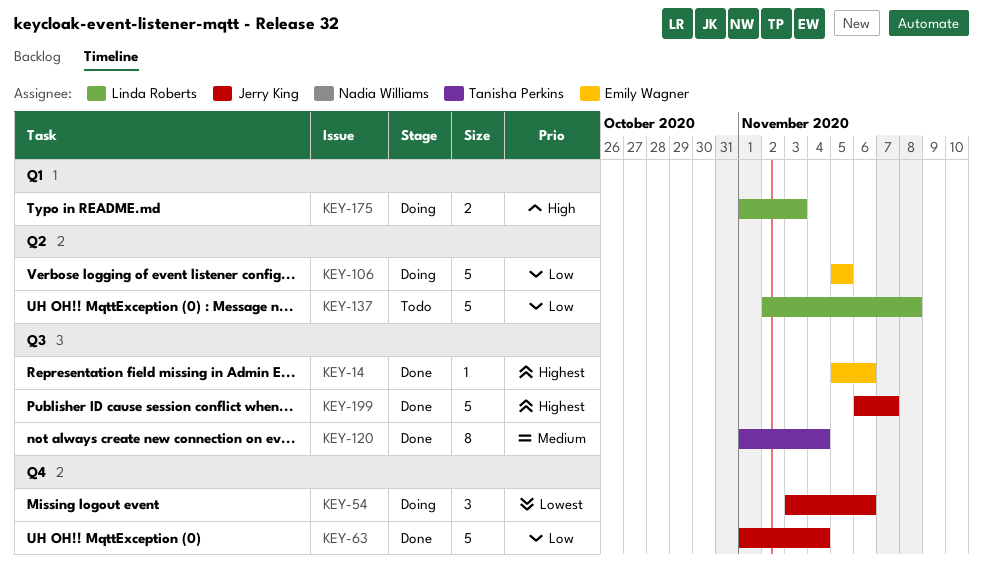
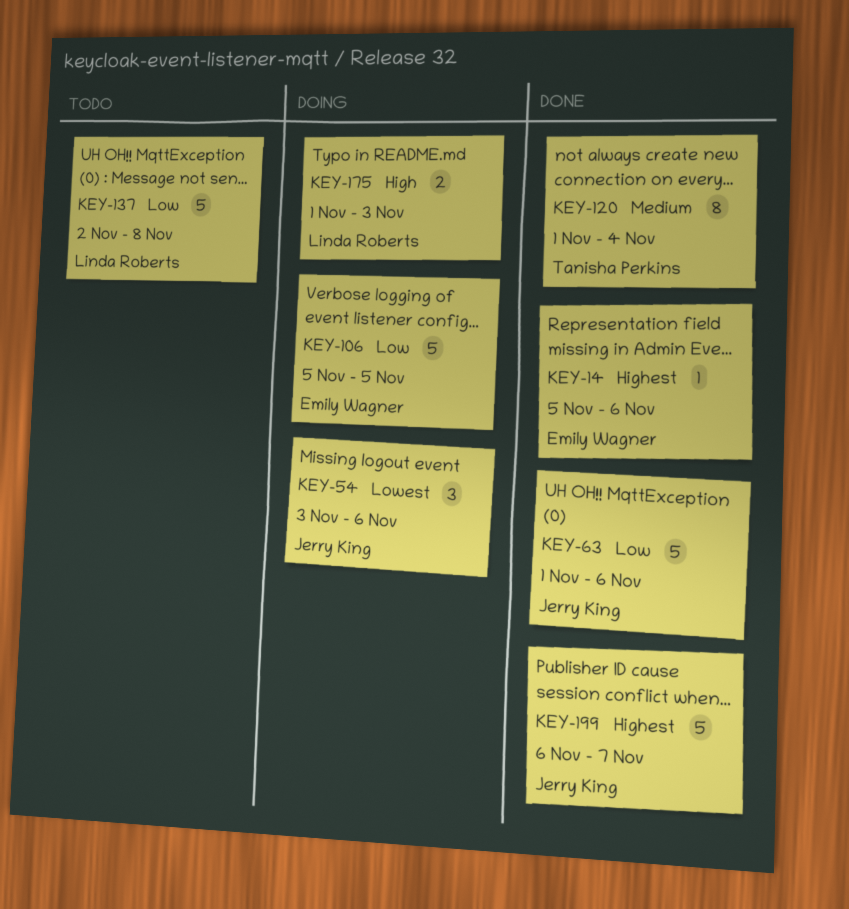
KEY-63, due: Nov 4 -> Nov 6

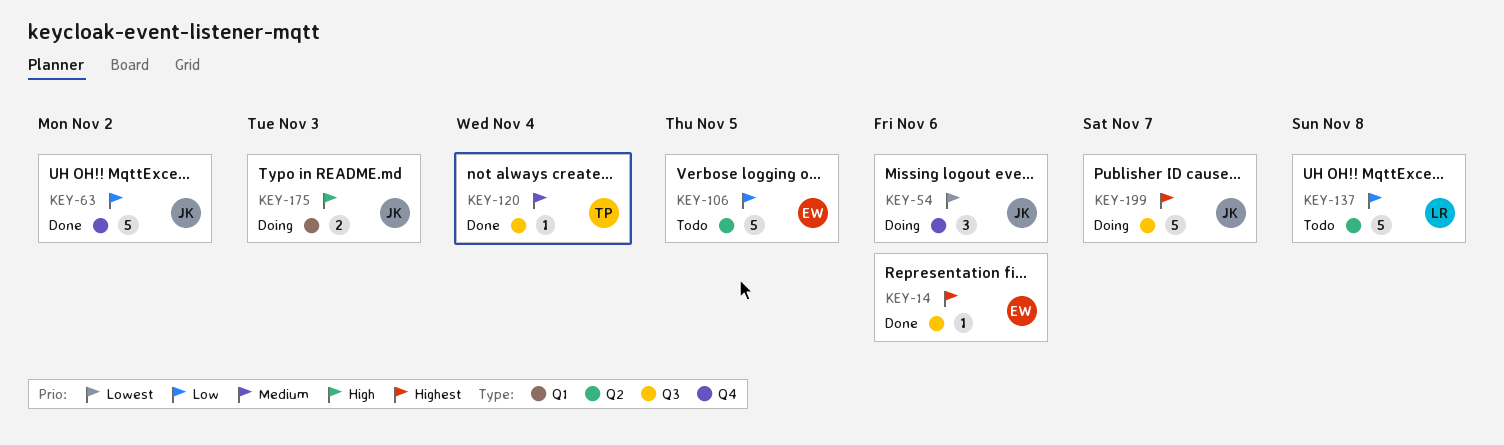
KEY-63, due: Nov 6 -> Nov 2
KEY-106, status: Doing -> Todo
KEY-120, estimate: 8 -> 1
KEY-175, owner: Linda Roberts -> Jerry King
KEY-199, status: Done -> Doing

